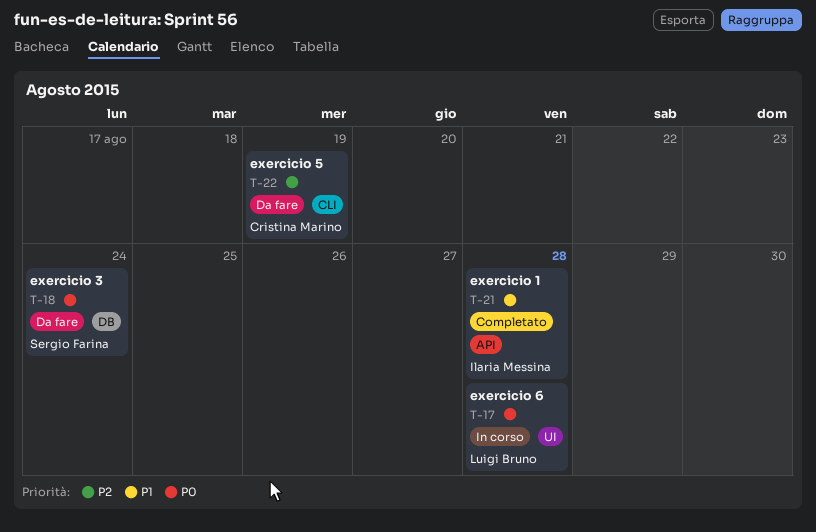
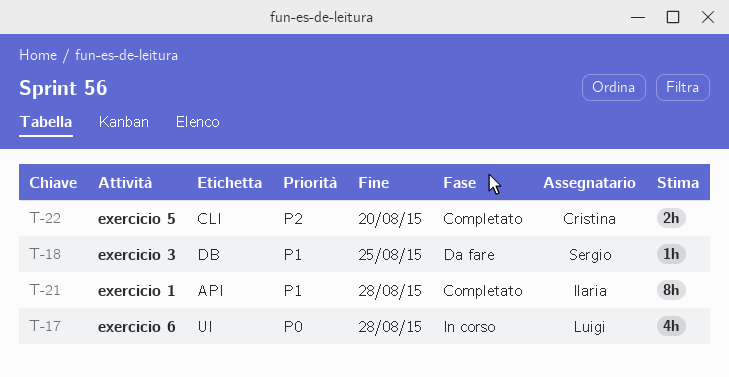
T-18, priority: P0 -> P1
T-18, due: Aug 24 -> Aug 25
T-22, status: Da fare -> Completato
T-22, due: Aug 19 -> Aug 20

